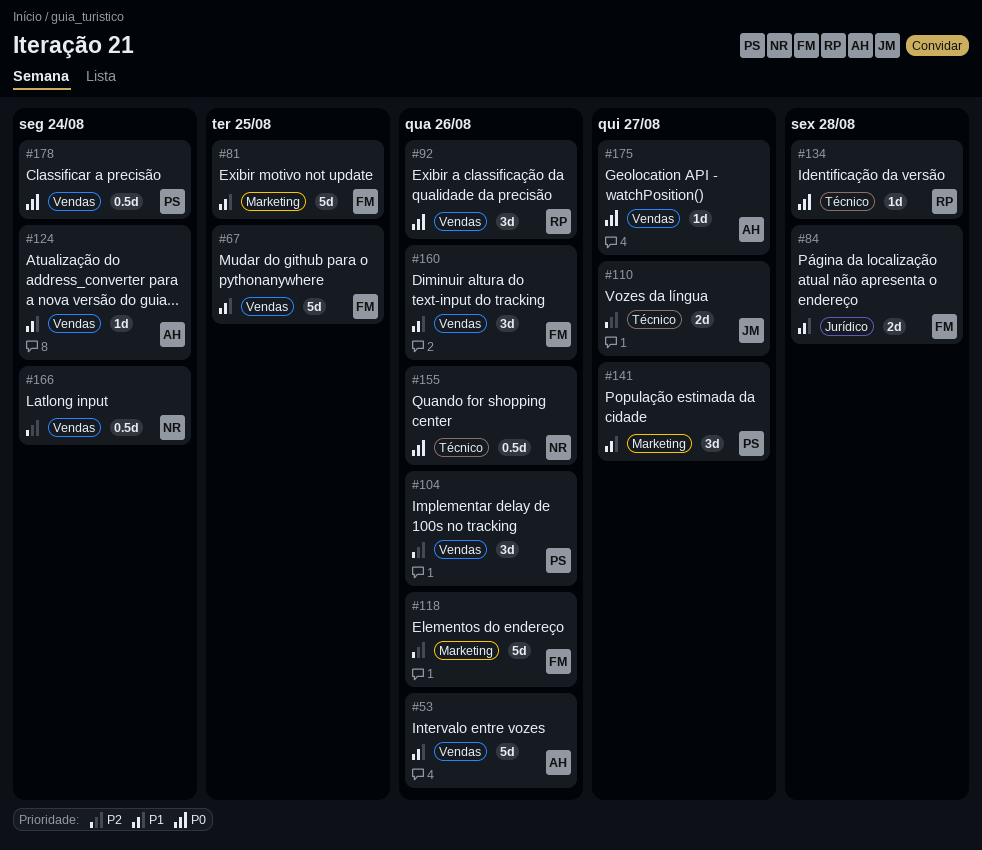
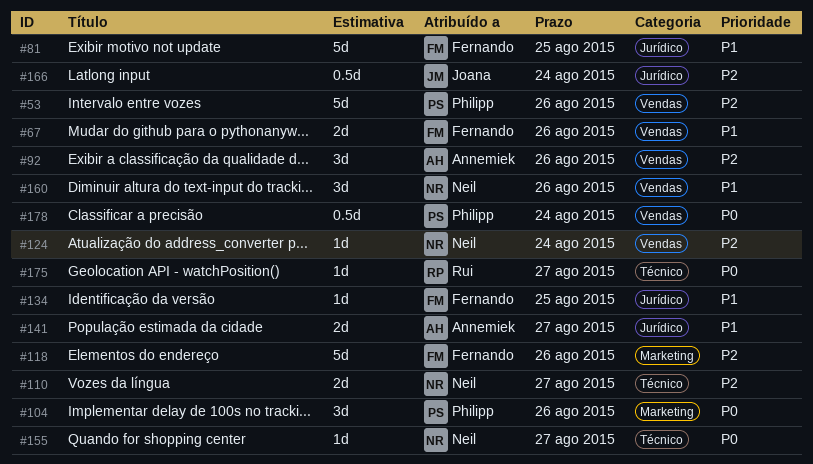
#53, owner: Annemiek -> Philipp
#53, priority: P1 -> P2
#67, estimate: 5d -> 2d
#67, due: Aug 25 -> Aug 26
#81, label: Marketing -> Jurídico
#84: present -> none
#92, owner: Rui -> Annemiek
#92, priority: P0 -> P2
#104, priority: P2 -> P0
#104, label: Vendas -> Marketing
#110, owner: Joana -> Neil
#124, owner: Annemiek -> Neil
#124, priority: P1 -> P2
#134, owner: Rui -> Fernando
#134, priority: P0 -> P1
#134, label: Técnico -> Jurídico
#134, due: Aug 28 -> Aug 25
#141, owner: Philipp -> Annemiek
#141, label: Marketing -> Jurídico
#141, estimate: 3d -> 2d
#155, estimate: 0.5d -> 1d
#155, due: Aug 26 -> Aug 27
#160, owner: Fernando -> Neil
#166, owner: Neil -> Joana
#166, label: Vendas -> Jurídico
#175, owner: Annemiek -> Rui
#175, label: Vendas -> Técnico

